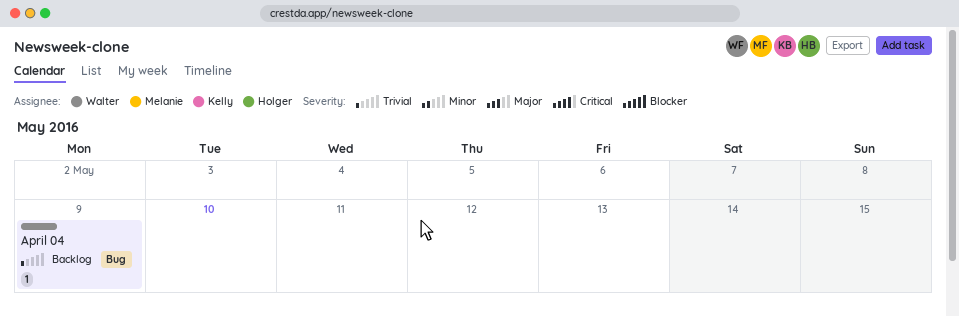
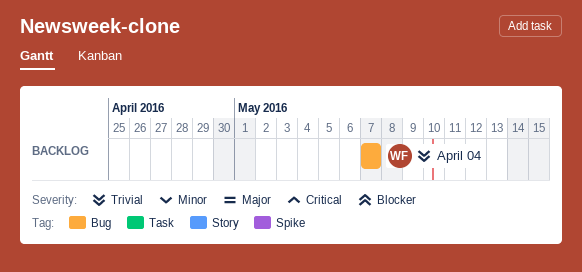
April 04, due: May 9 -> May 7

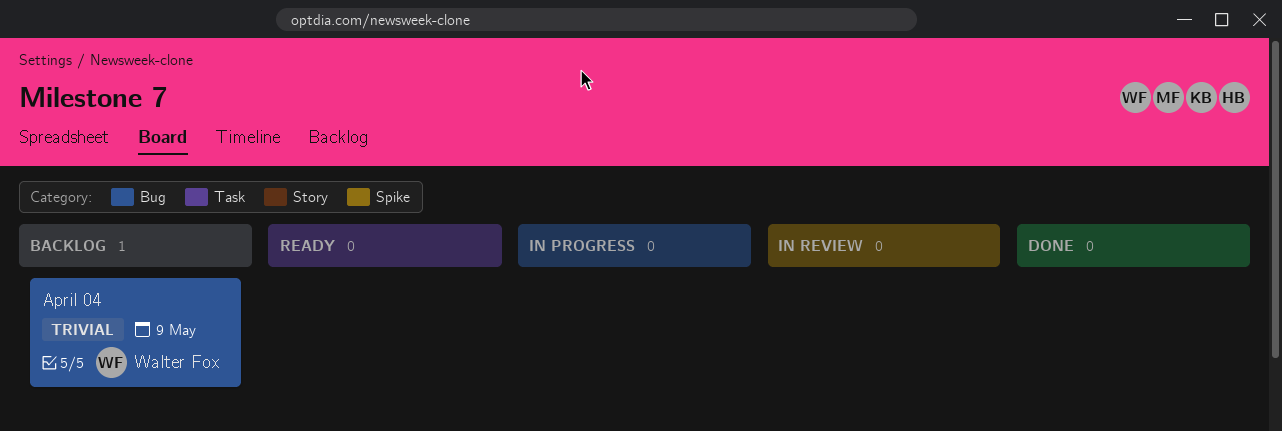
April 04, due: May 7 -> May 9

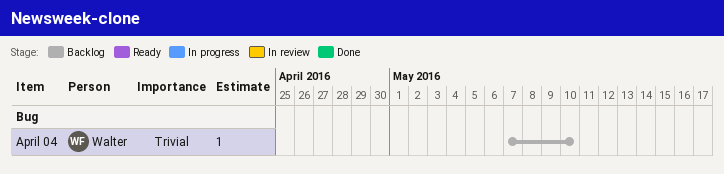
April 04, due: May 9 -> May 10

